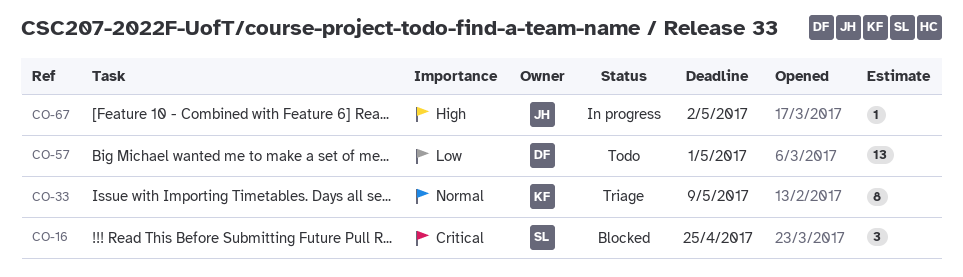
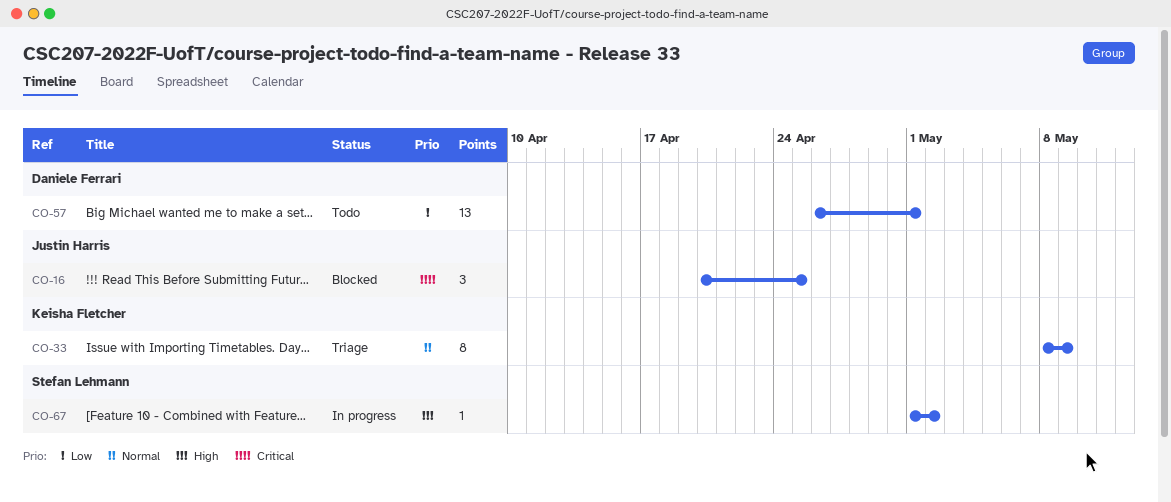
CO-16, owner: Stefan Lehmann -> Justin Harris
CO-67, owner: Justin Harris -> Stefan Lehmann

